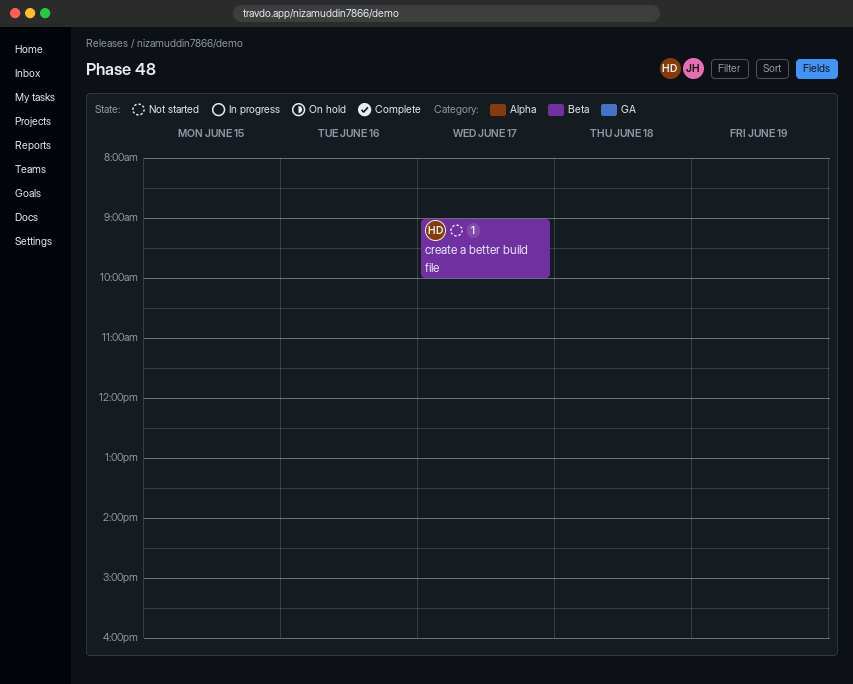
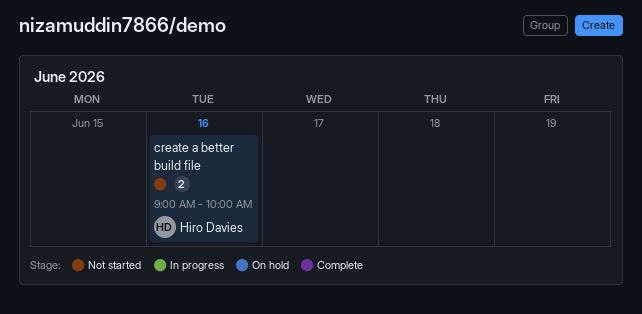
create a better build file, estimate: 1 -> 2
create a better build file, day: Jun 17 -> Jun 16

